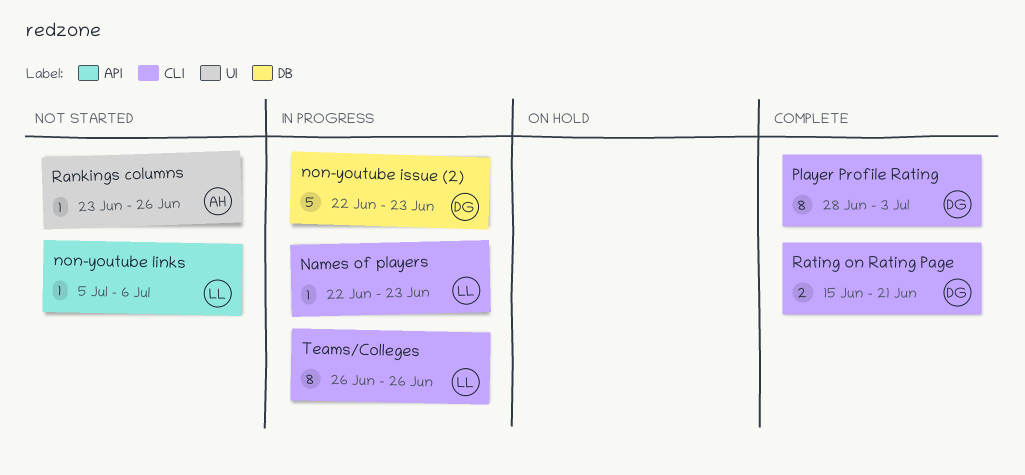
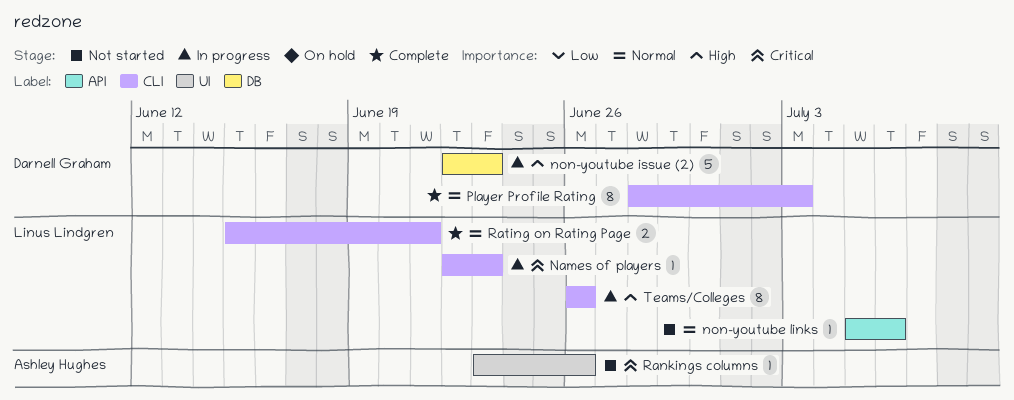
Rating on Rating Page, owner: Darnell Graham -> Linus Lindgren

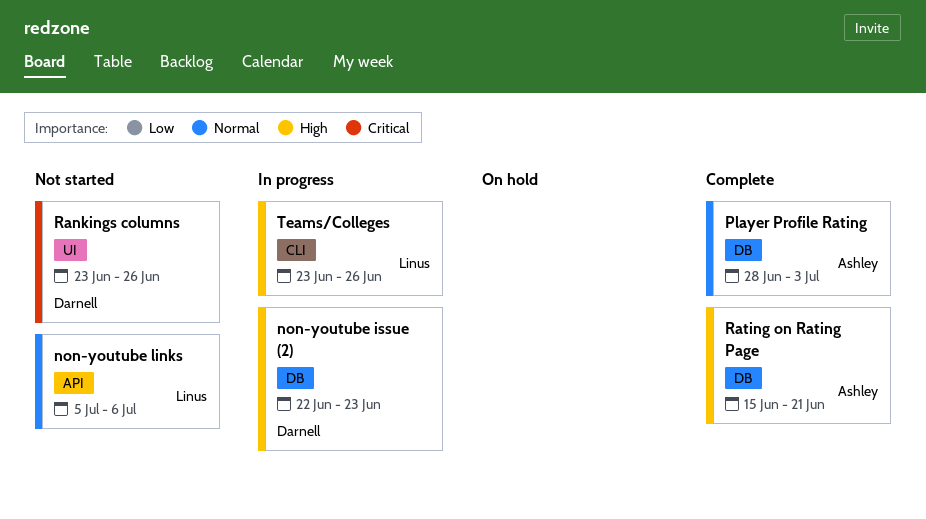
Names of players: present -> none
Player Profile Rating, owner: Darnell Graham -> Ashley Hughes
Player Profile Rating, label: CLI -> DB
Rankings columns, owner: Ashley Hughes -> Darnell Graham
Rating on Rating Page, owner: Linus Lindgren -> Ashley Hughes
Rating on Rating Page, priority: Normal -> High
Rating on Rating Page, label: CLI -> DB
Teams/Colleges, start: Jun 26 -> Jun 23

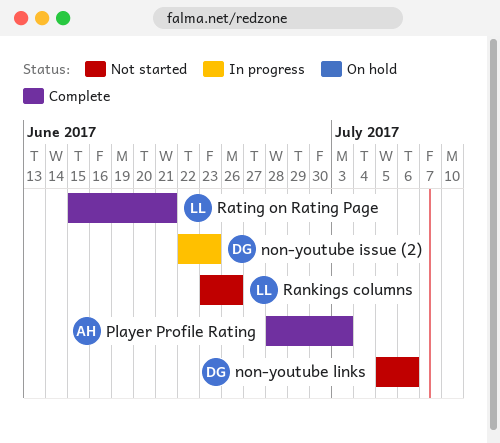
non-youtube links, owner: Linus -> Darnell
Rankings columns, owner: Darnell -> Linus
Rating on Rating Page, owner: Ashley -> Linus
Teams/Colleges: present -> none

